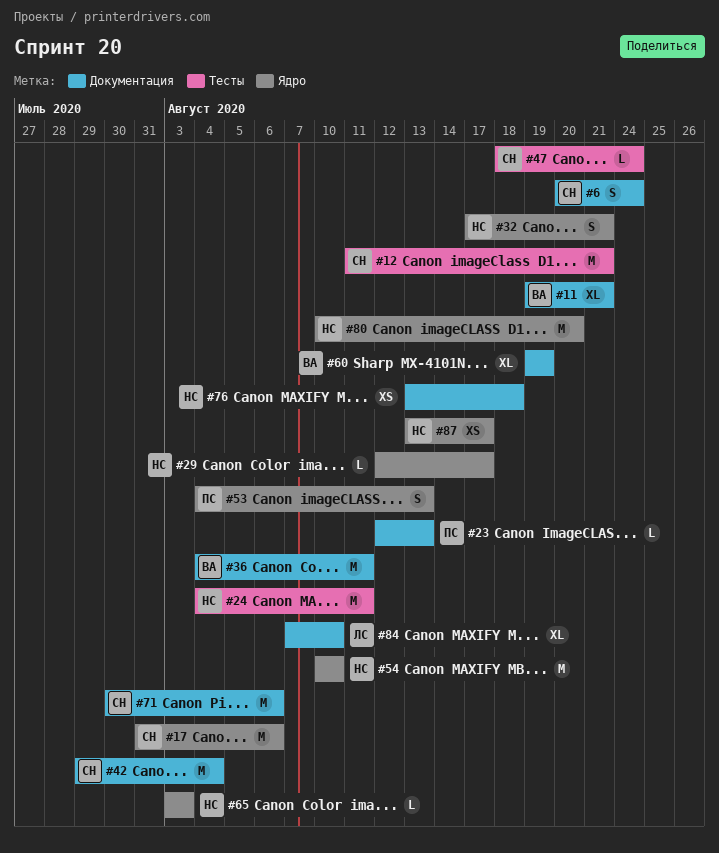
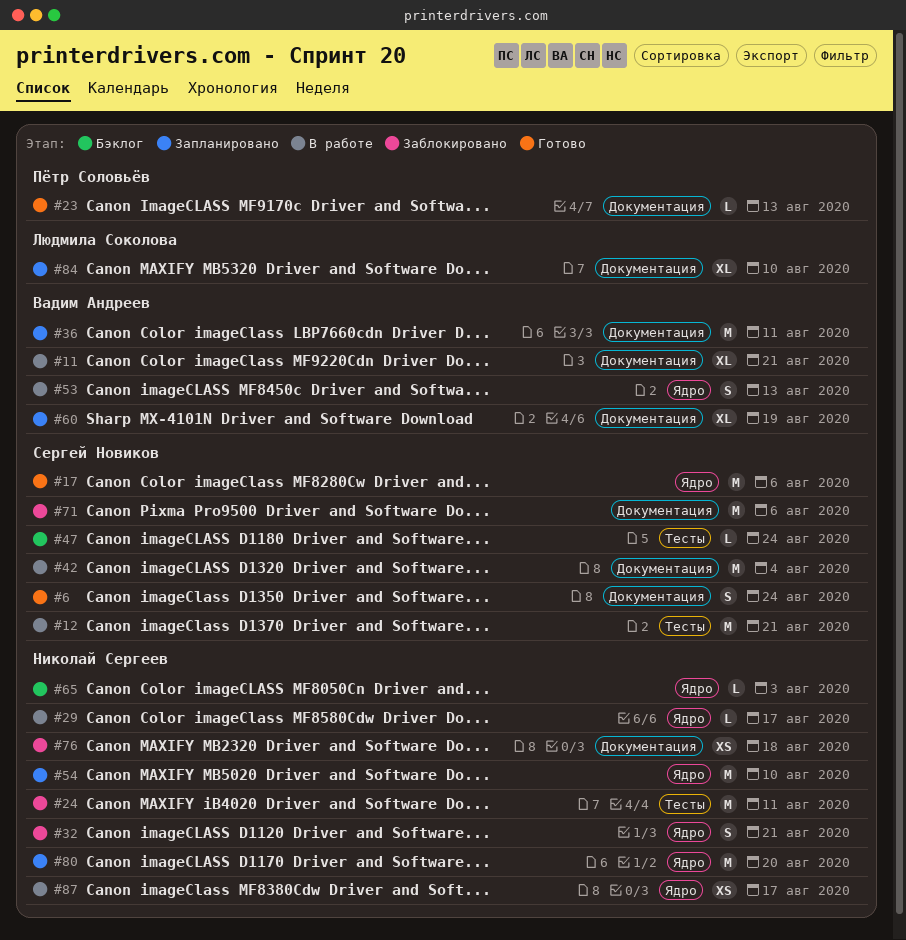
#53, owner: Пётр Соловьёв -> Вадим Андреев

